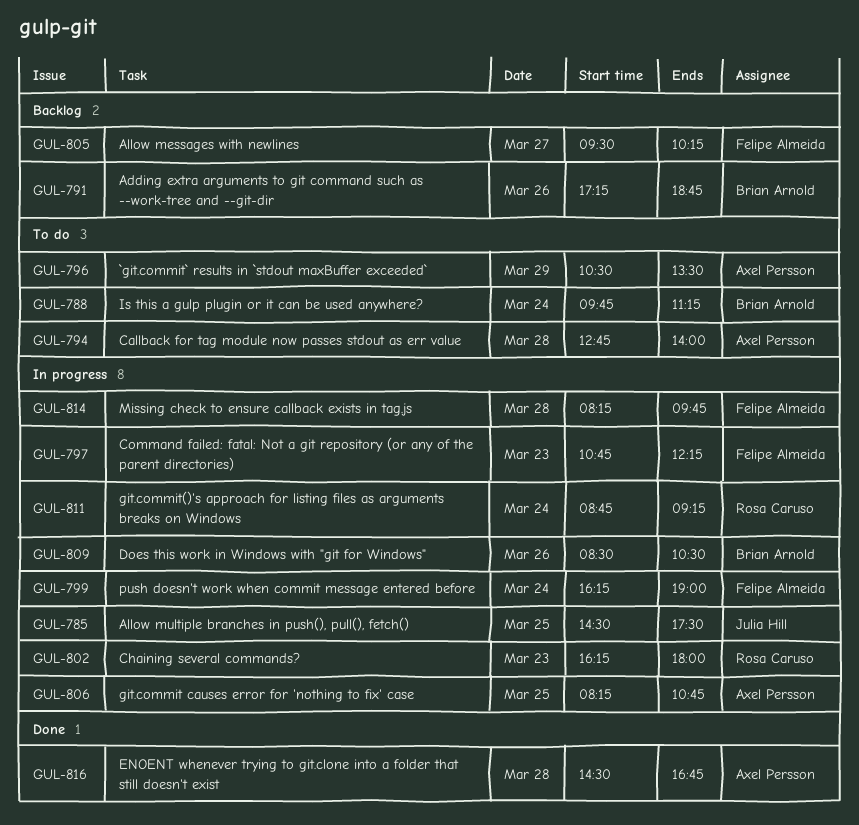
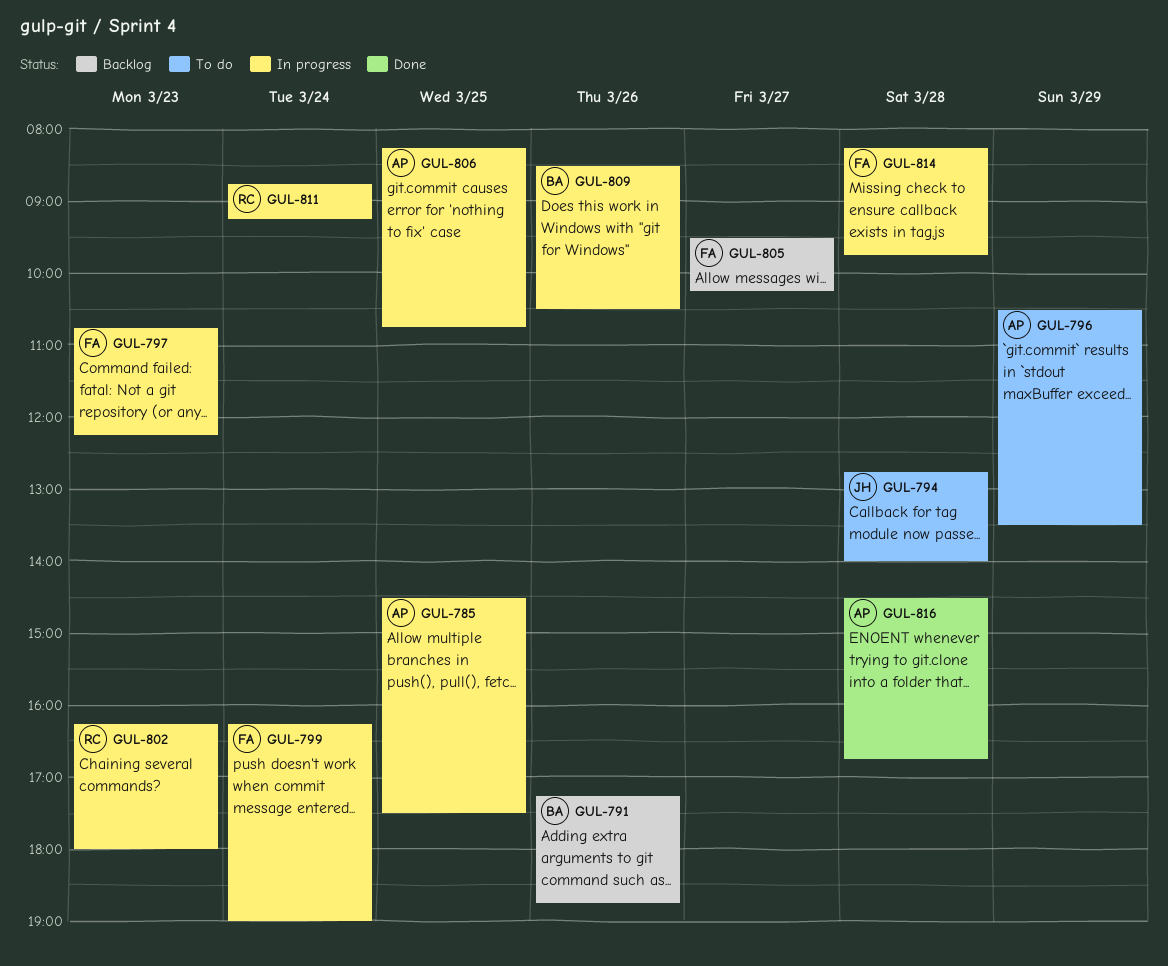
GUL-785, owner: Julia Hill -> Axel Persson
GUL-788: present -> none
GUL-794, owner: Axel Persson -> Julia Hill

